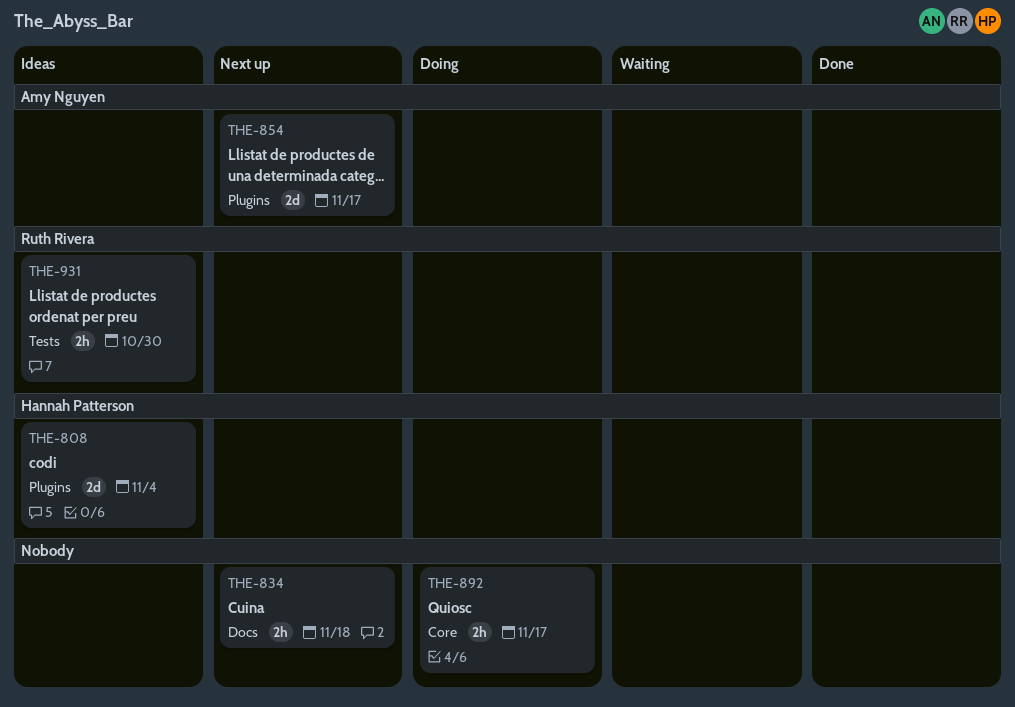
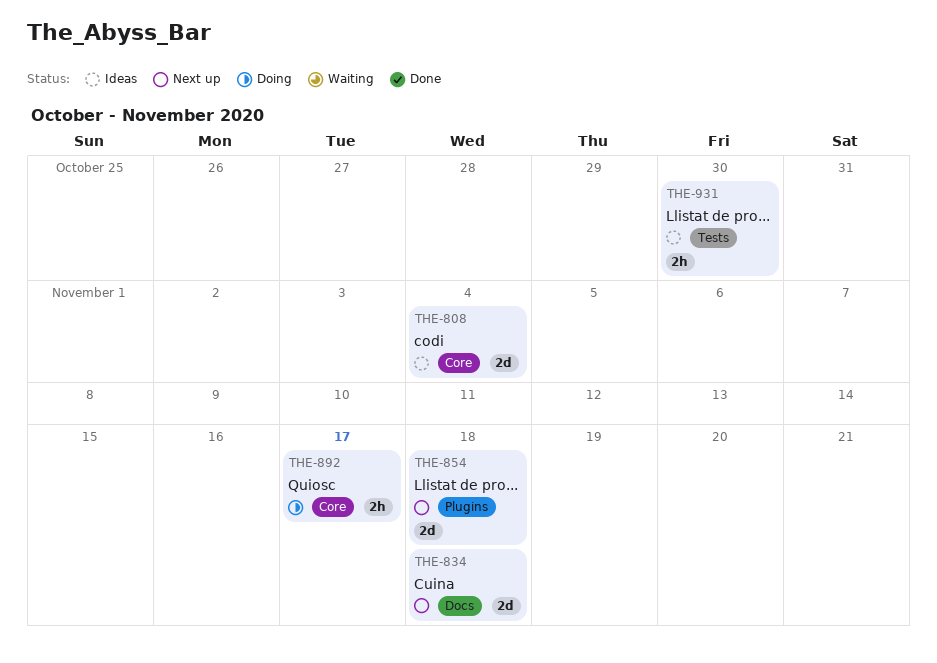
THE-808, label: Plugins -> Core
THE-834, estimate: 2h -> 2d
THE-854, due: Nov 17 -> Nov 18

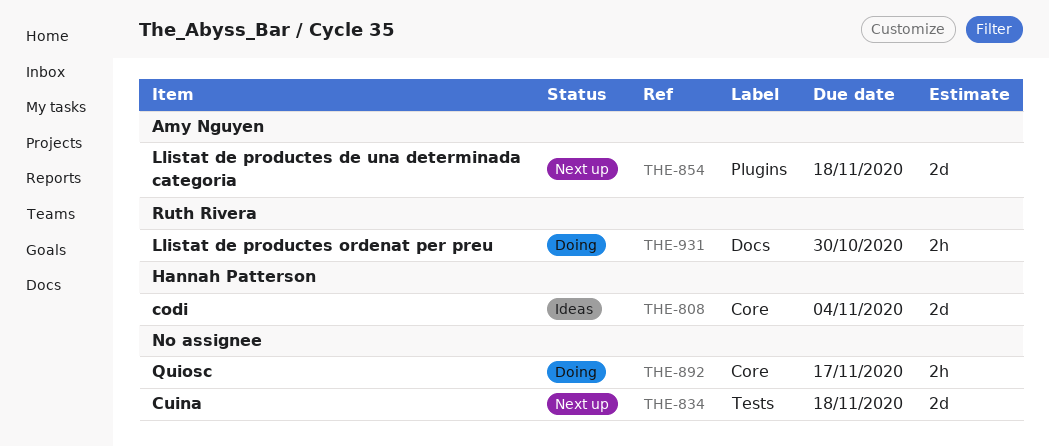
THE-834, label: Docs -> Tests
THE-931, status: Ideas -> Doing
THE-931, label: Tests -> Docs

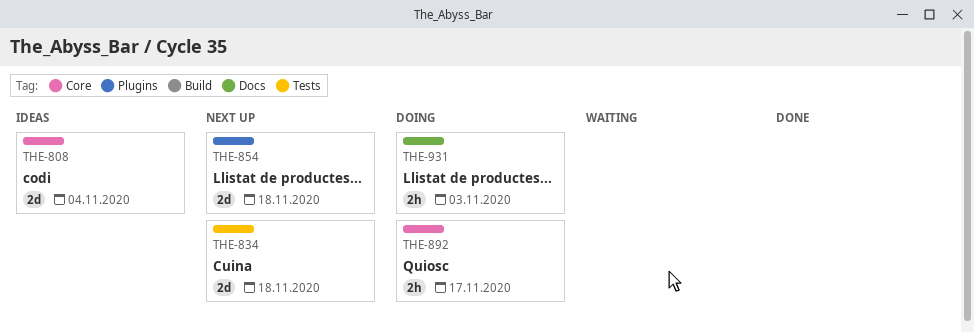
THE-931, due: Oct 30 -> Nov 3

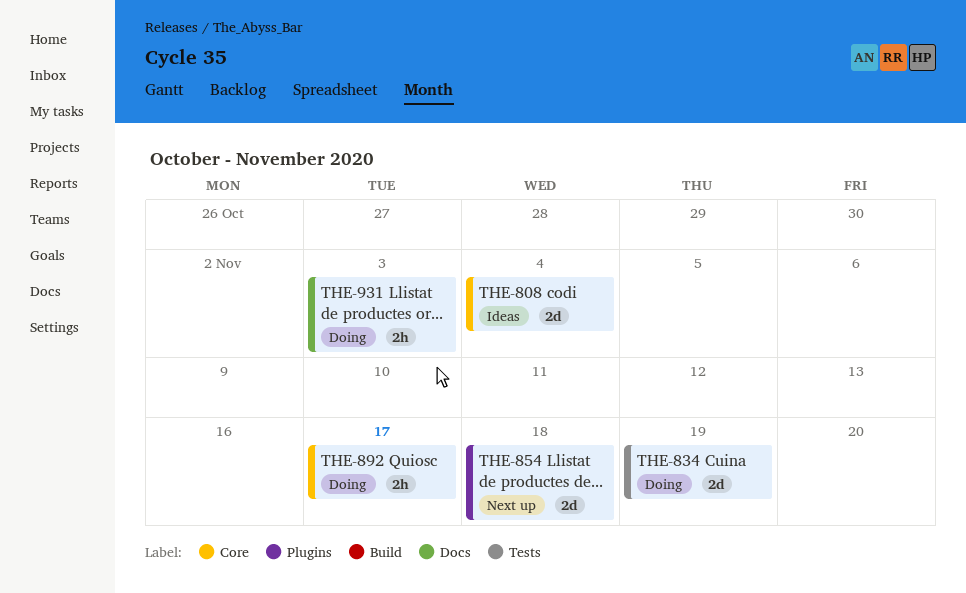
THE-834, status: Next up -> Doing
THE-834, due: Nov 18 -> Nov 19

